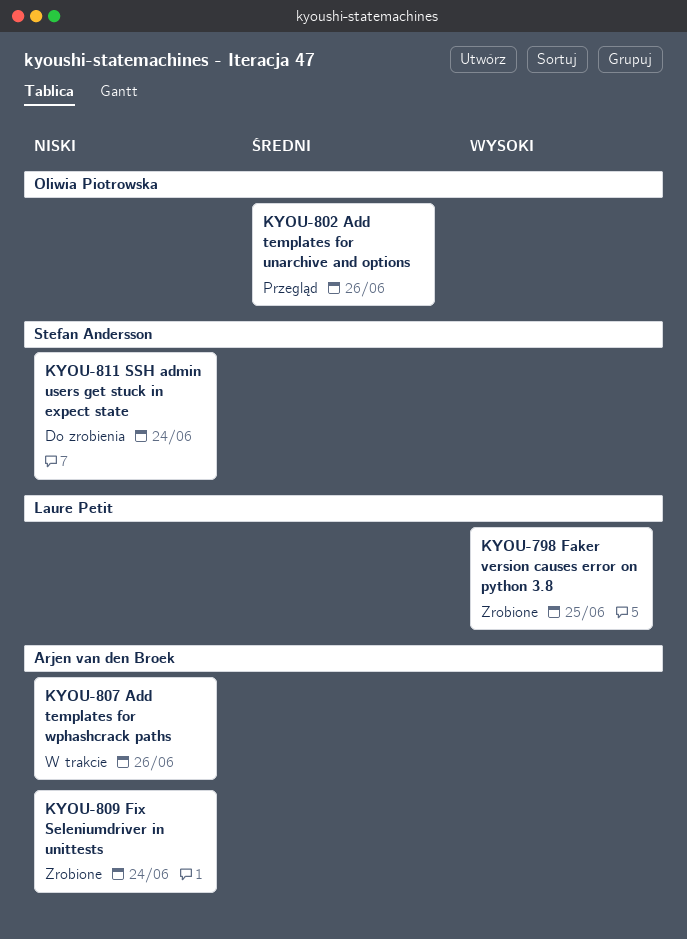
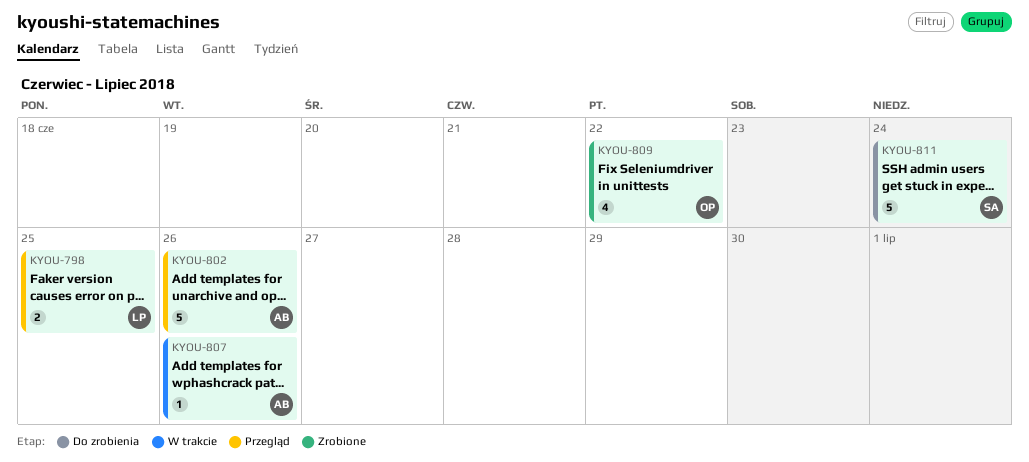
KYOU-798, status: Zrobione -> Przegląd
KYOU-802, owner: Oliwia Piotrowska -> Arjen van den Broek
KYOU-809, owner: Arjen van den Broek -> Oliwia Piotrowska
KYOU-809, due: Jun 24 -> Jun 22

